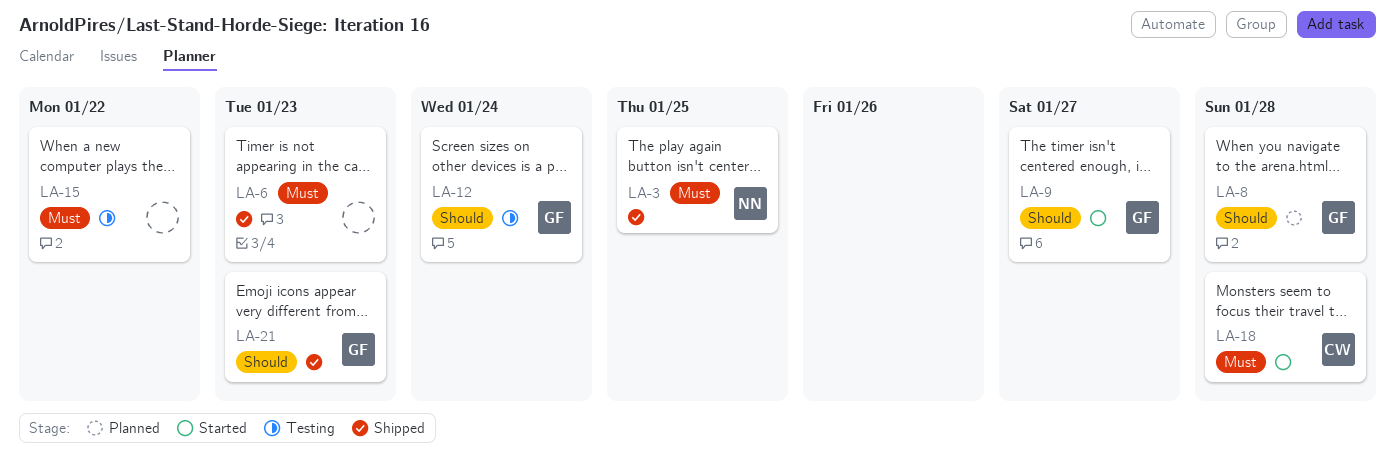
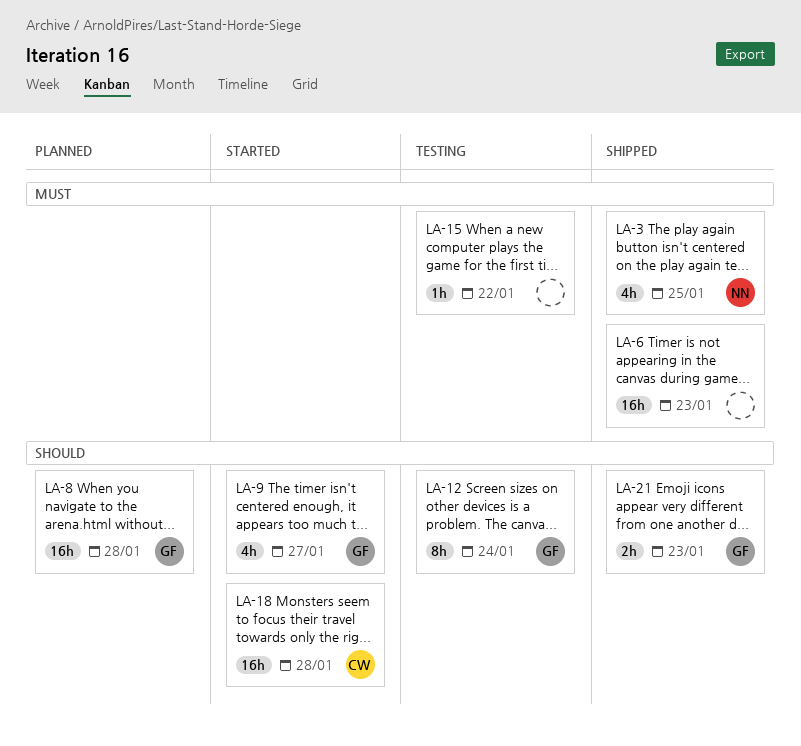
LA-18, priority: Must -> Should

